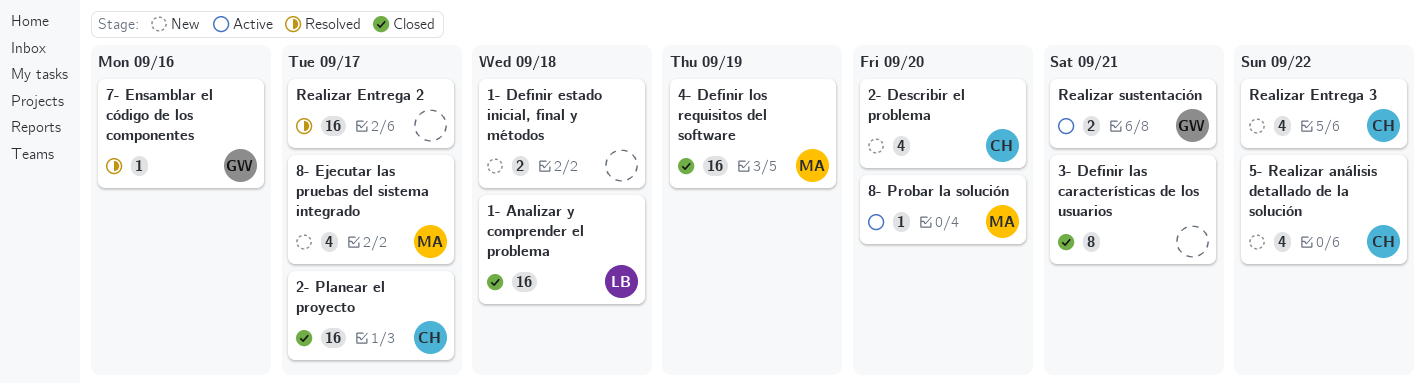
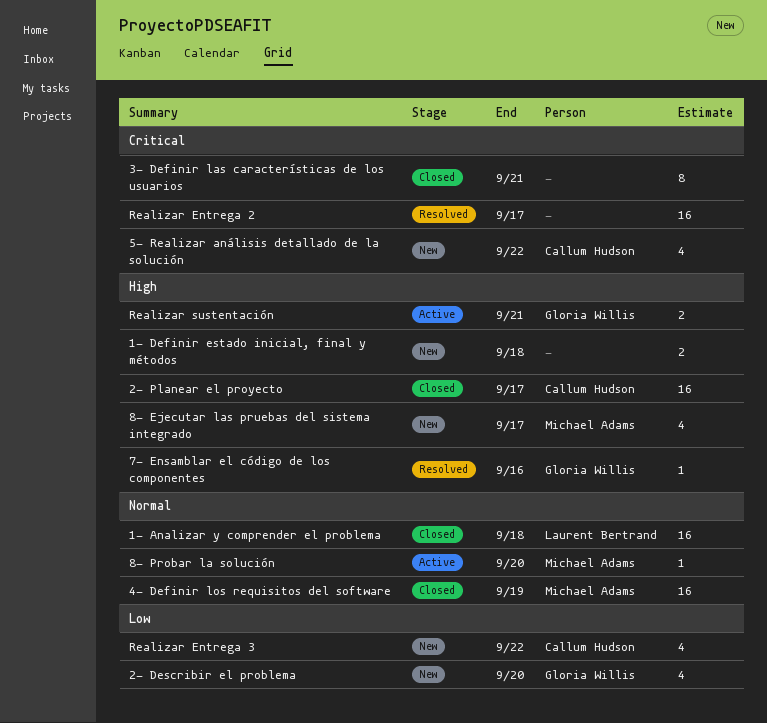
2- Describir el problema, owner: Callum Hudson -> Gloria Willis

